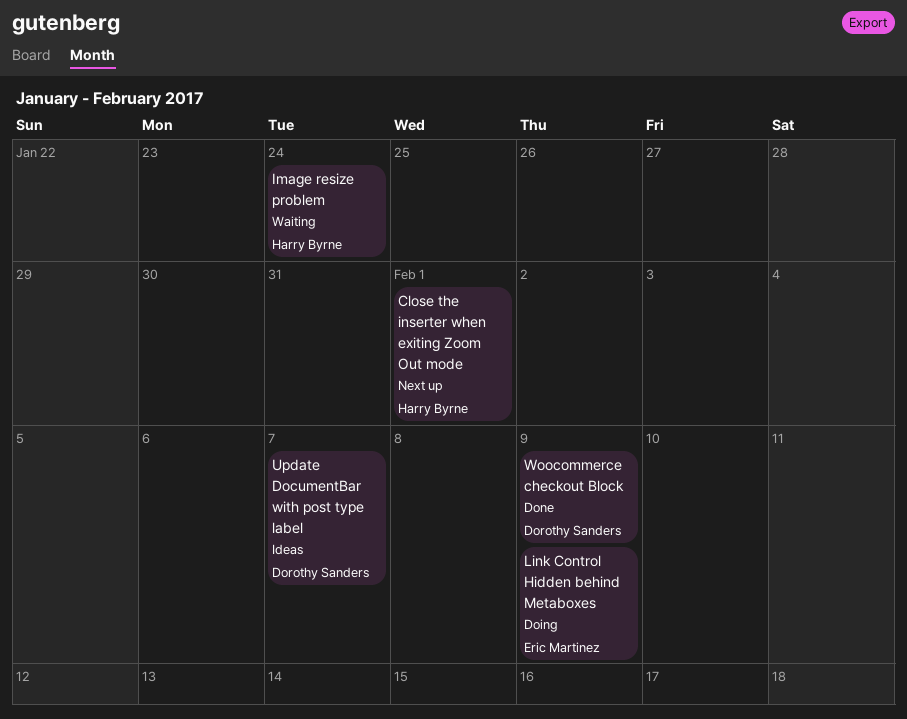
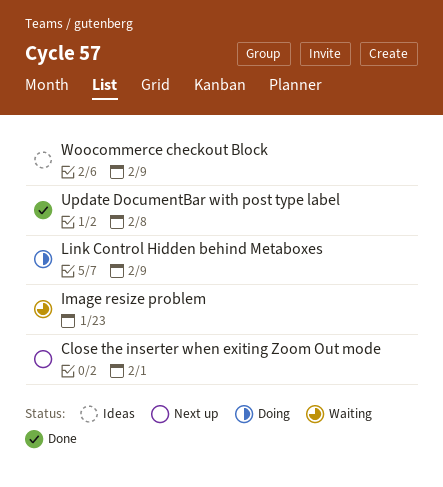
Image resize problem, due: Jan 24 -> Jan 23
Update DocumentBar with post type label, status: Ideas -> Done
Update DocumentBar with post type label, due: Feb 7 -> Feb 8
Woocommerce checkout Block, status: Done -> Ideas

